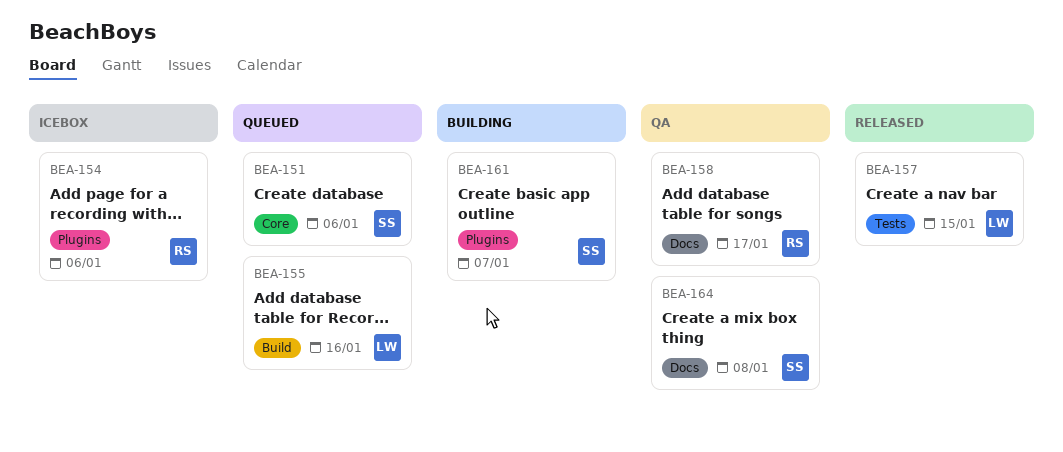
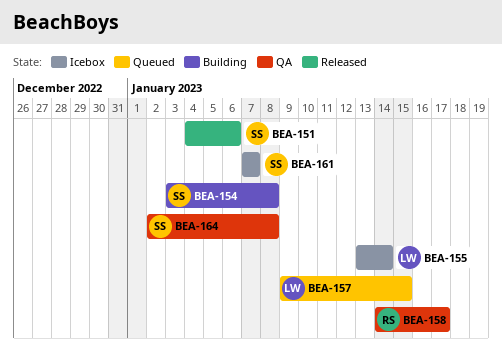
BEA-151, status: Queued -> Released
BEA-154, status: Icebox -> Building
BEA-154, owner: RS -> SS
BEA-154, due: Jan 6 -> Jan 8
BEA-155, status: Queued -> Icebox
BEA-155, due: Jan 16 -> Jan 14
BEA-157, status: Released -> Queued
BEA-161, status: Building -> Icebox

